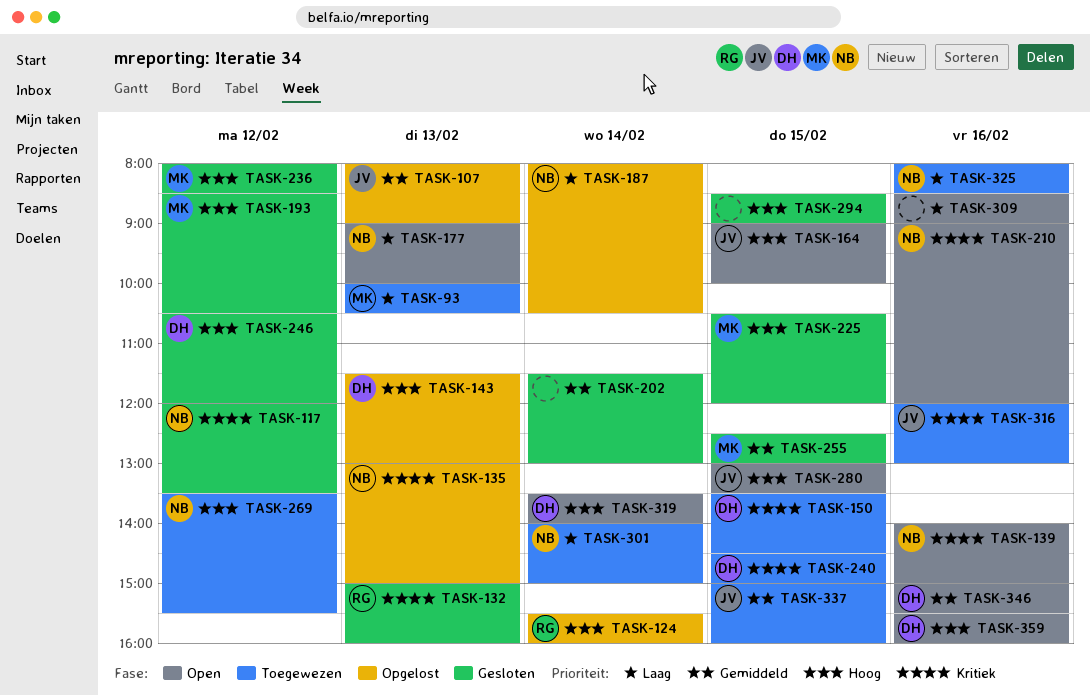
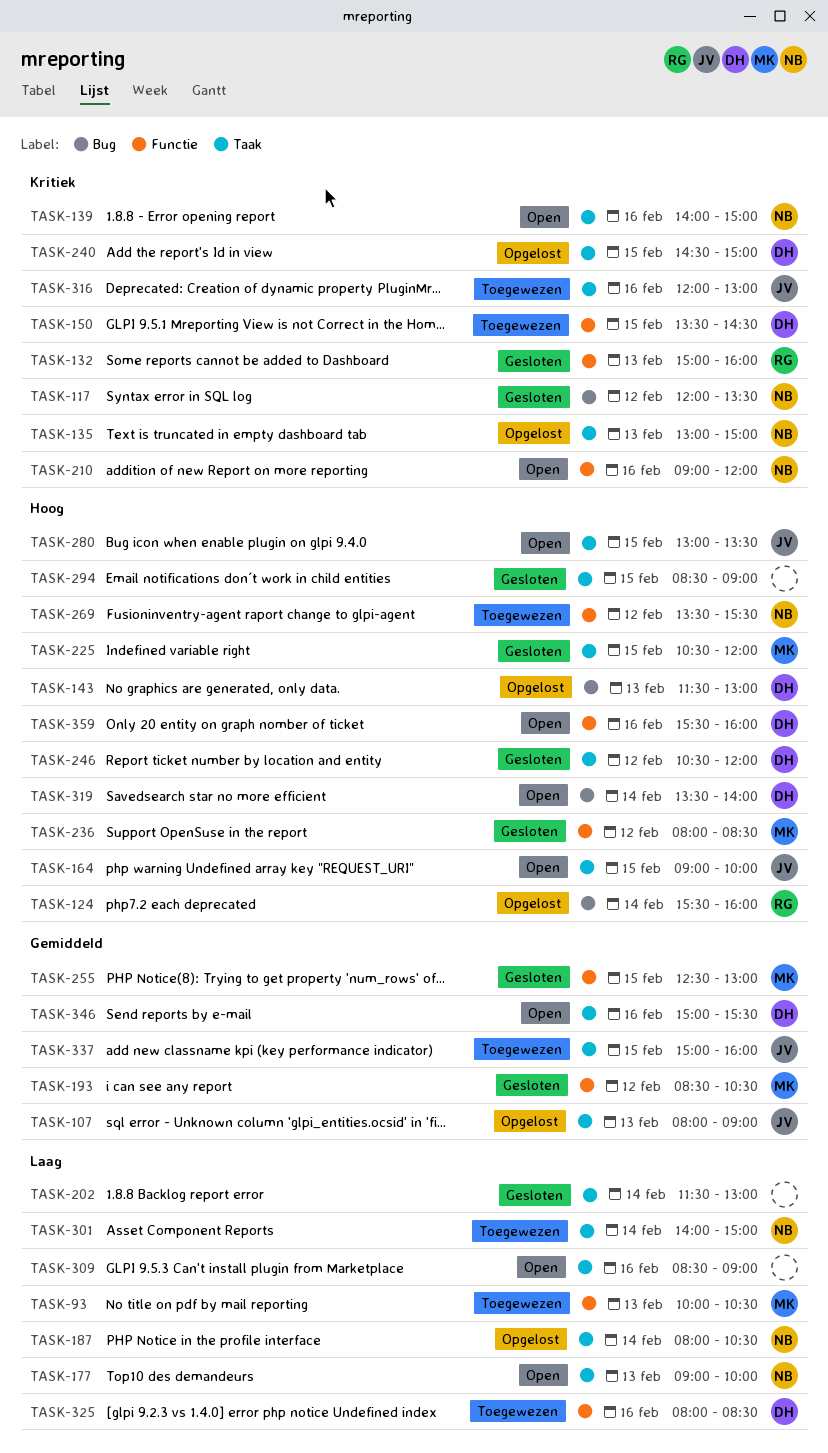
TASK-193, priority: Hoog -> Gemiddeld
TASK-202, priority: Gemiddeld -> Laag
TASK-240, status: Toegewezen -> Opgelost
TASK-325, owner: NB -> DH

